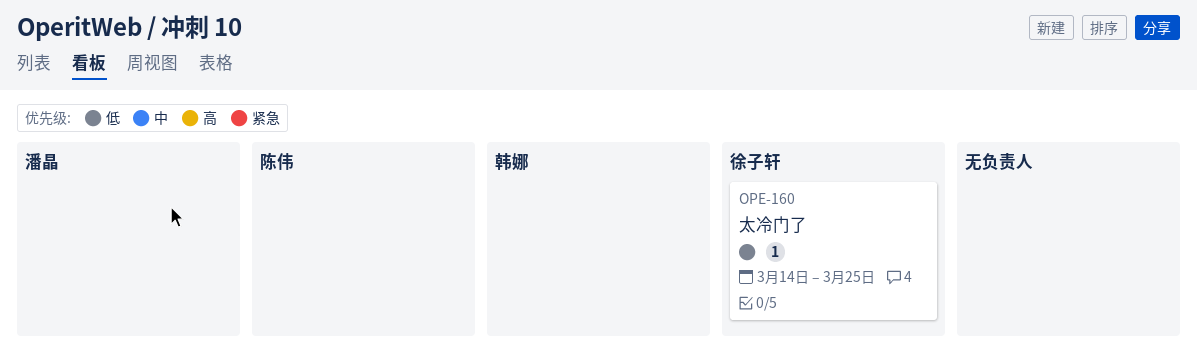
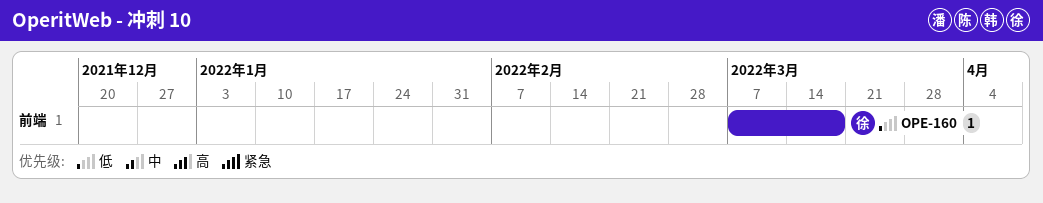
OPE-160, start: Mar 14 -> Mar 7
OPE-160, due: Mar 25 -> Mar 18

